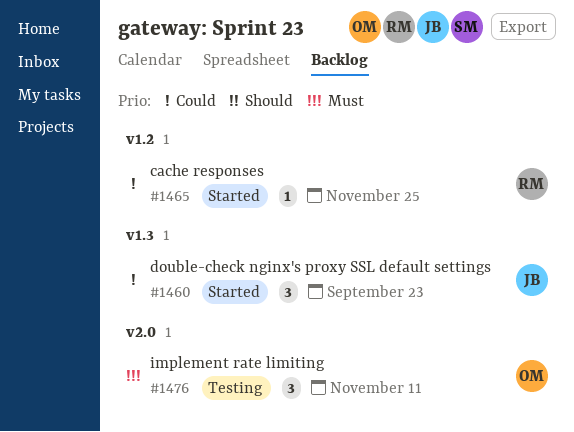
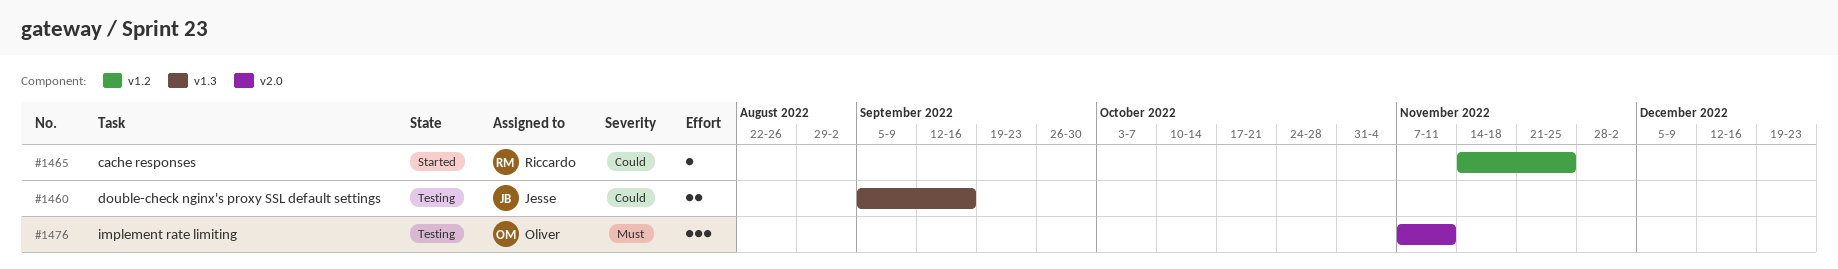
#1460, status: Started -> Testing
#1460, estimate: 3 -> 2
#1460, due: Sep 23 -> Sep 16

